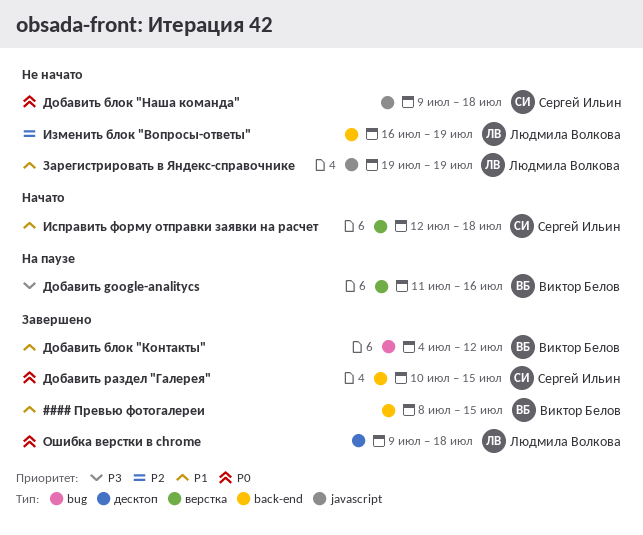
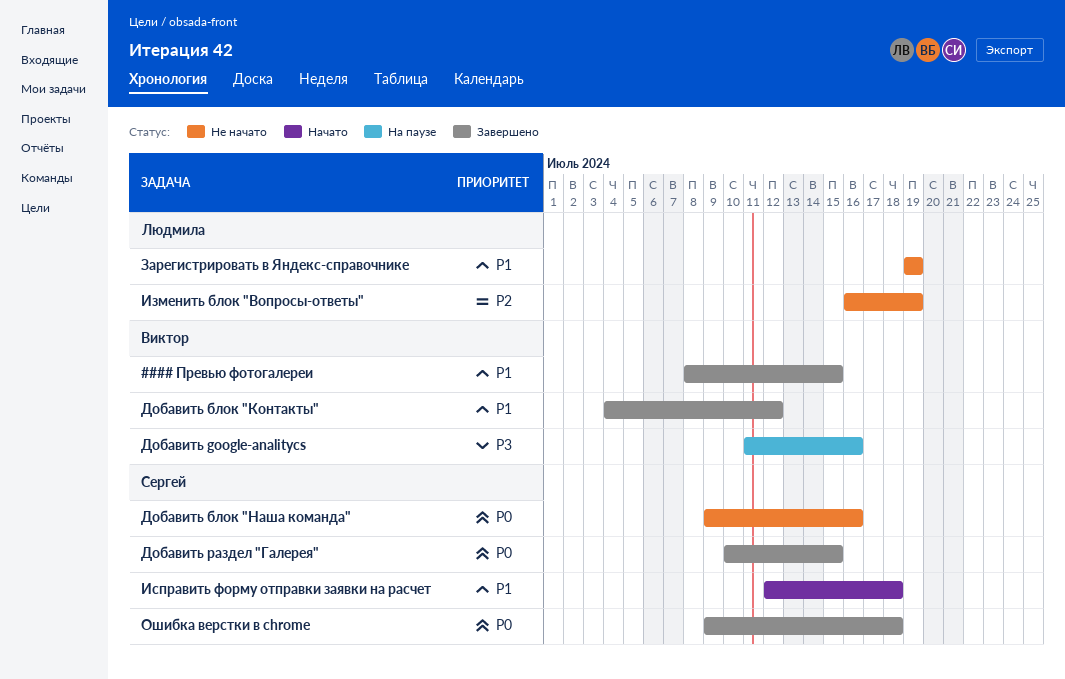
Добавить блок "Наша команда", due: Jul 18 -> Jul 16
Ошибка верстки в chrome, owner: Людмила Волкова -> Сергей Ильин

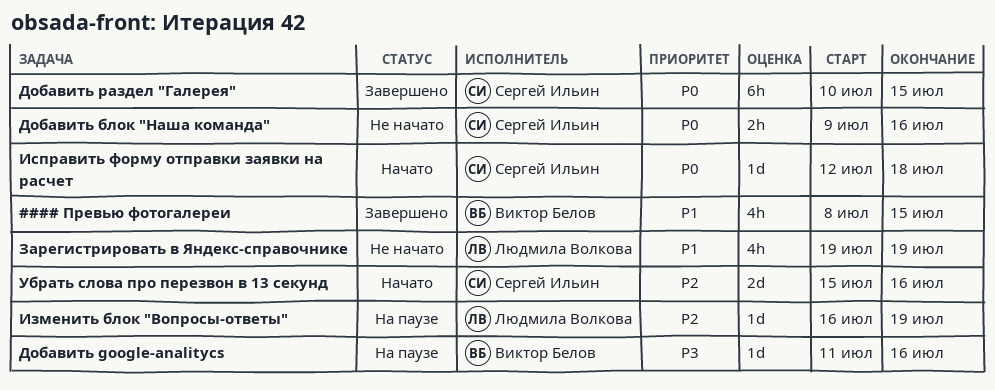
Добавить блок "Контакты": present -> none
Изменить блок "Вопросы-ответы", status: Не начато -> На паузе
Исправить форму отправки заявки на расчет, priority: P1 -> P0
Ошибка верстки в chrome: present -> none
Убрать слова про перезвон в 13 секунд: none -> present

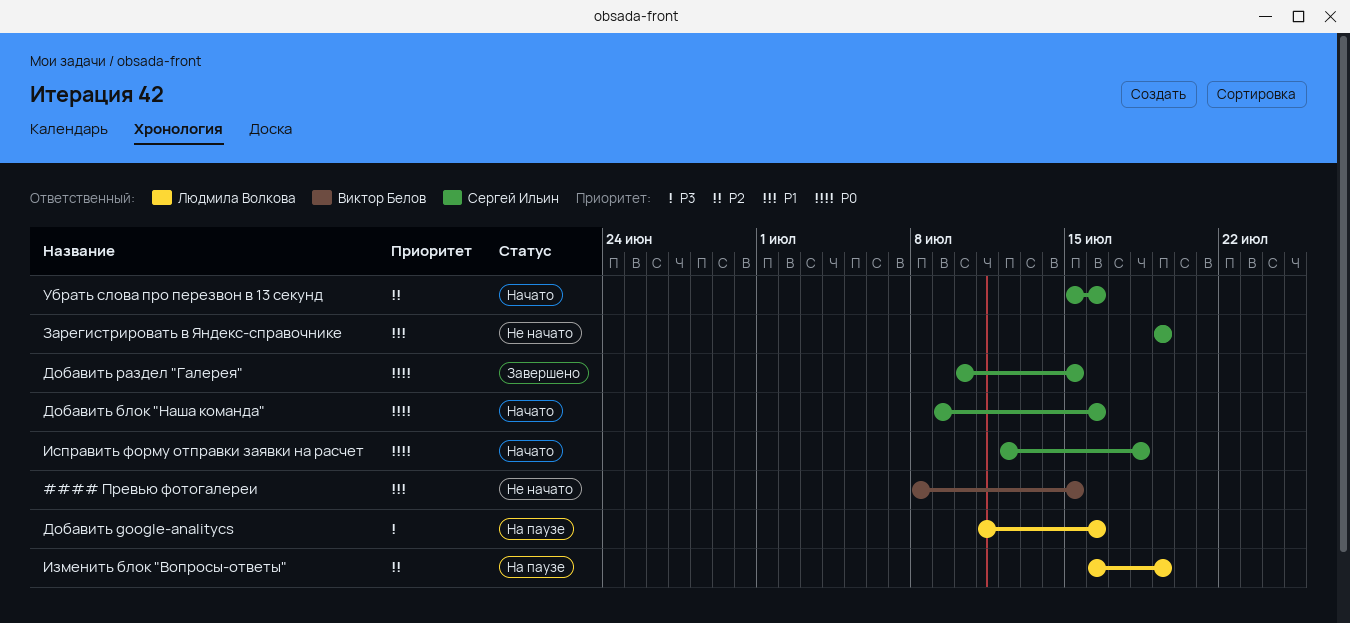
#### Превью фотогалереи, status: Завершено -> Не начато
Добавить google-analitycs, owner: Виктор Белов -> Людмила Волкова
Добавить блок "Наша команда", status: Не начато -> Начато
Зарегистрировать в Яндекс-справочнике, owner: Людмила Волкова -> Сергей Ильин

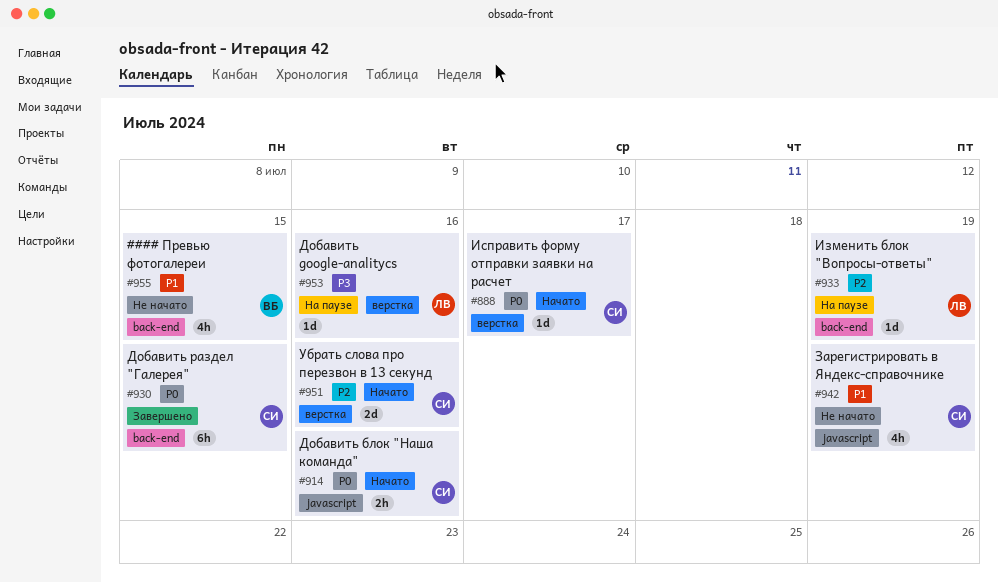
Исправить форму отправки заявки на расчет, due: Jul 18 -> Jul 17

